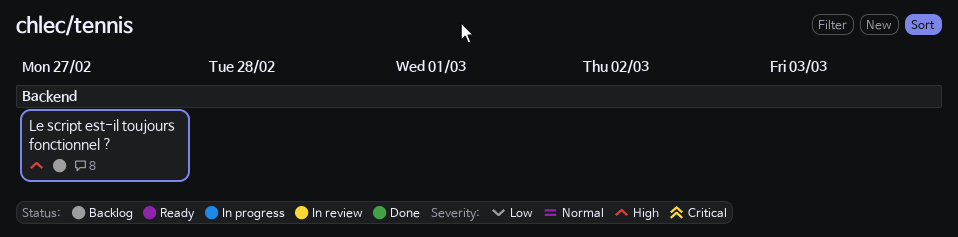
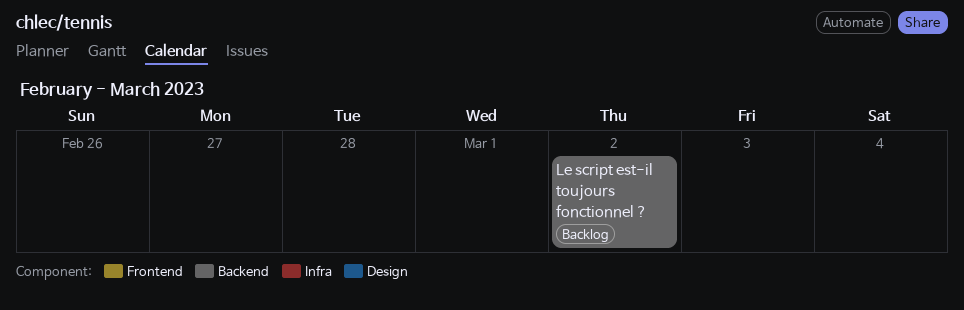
Le script est-il toujours fonctionnel ?, due: Feb 27 -> Mar 2

